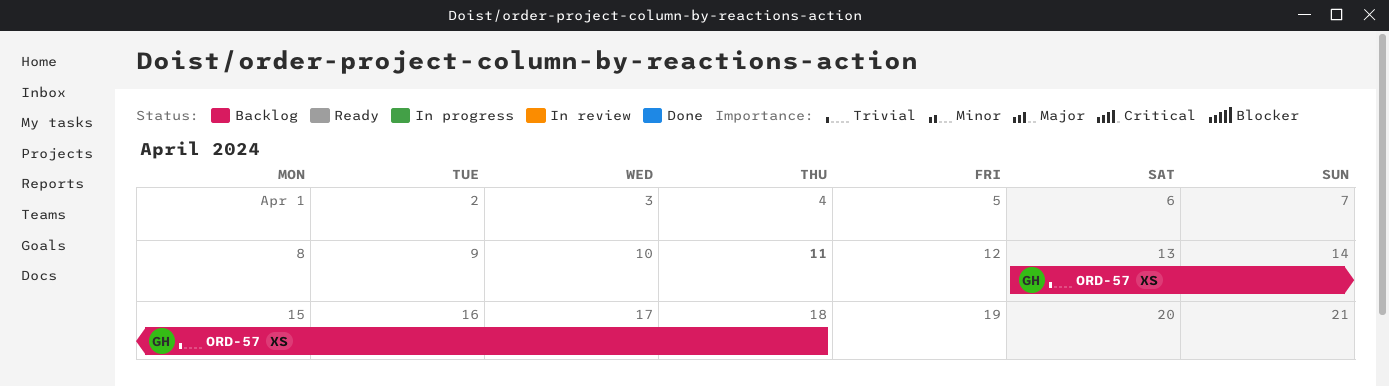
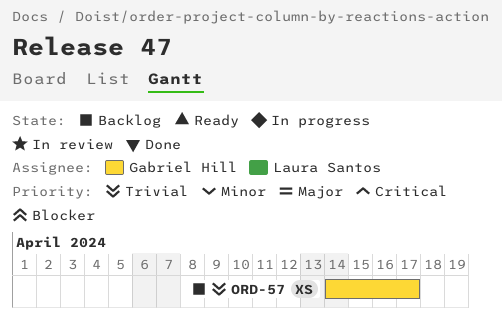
ORD-57, start: Apr 13 -> Apr 14
ORD-57, due: Apr 18 -> Apr 17

